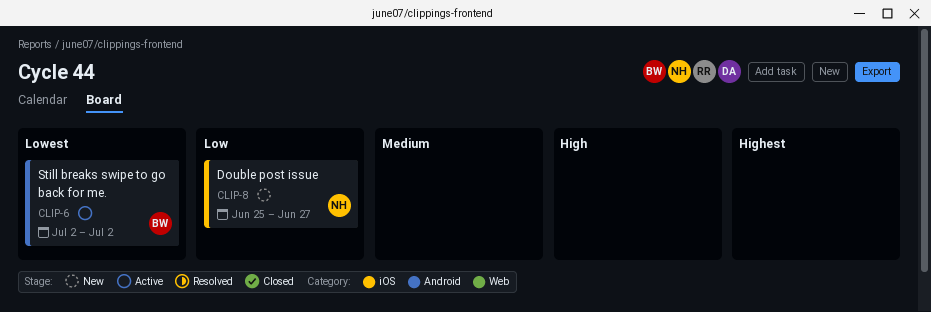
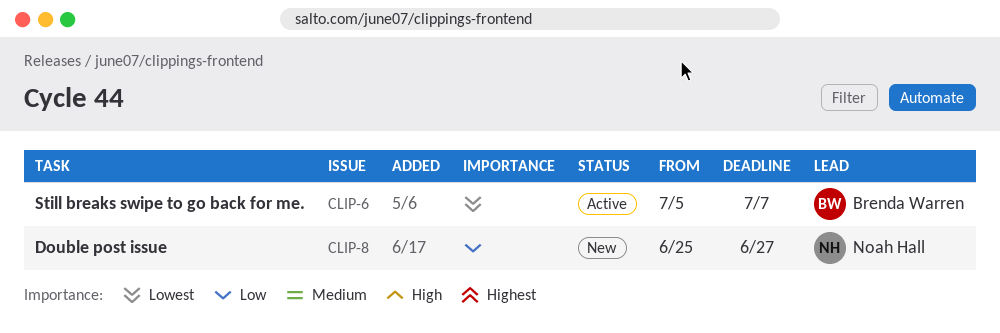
CLIP-6, start: Jul 2 -> Jul 5
CLIP-6, due: Jul 2 -> Jul 7

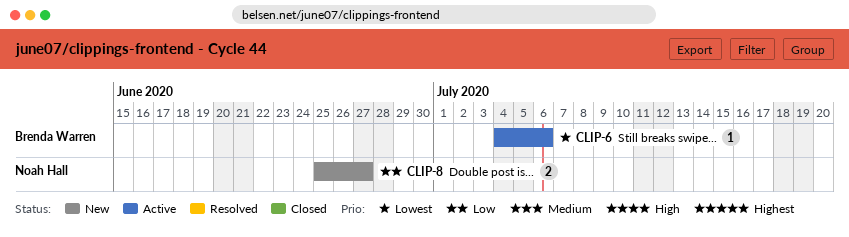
CLIP-6, start: Jul 5 -> Jul 4
CLIP-6, due: Jul 7 -> Jul 6

